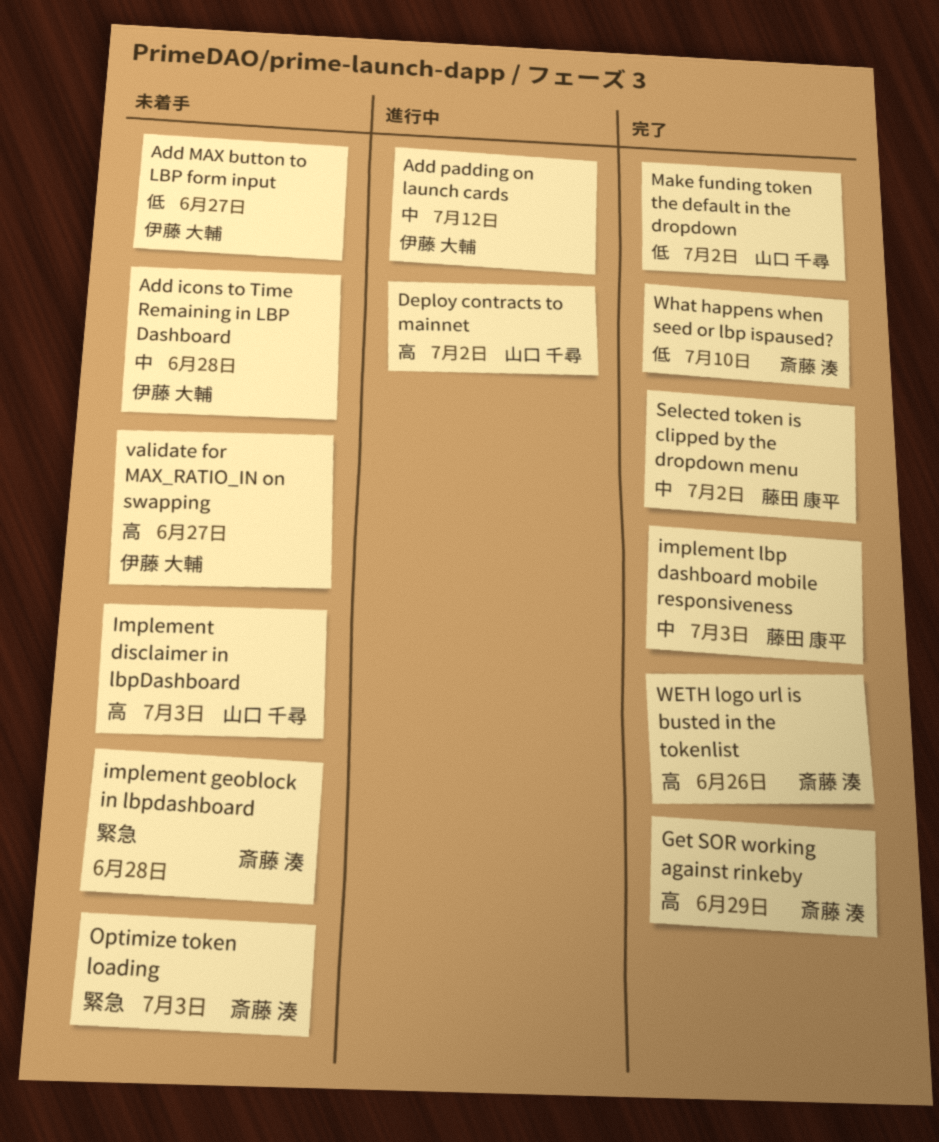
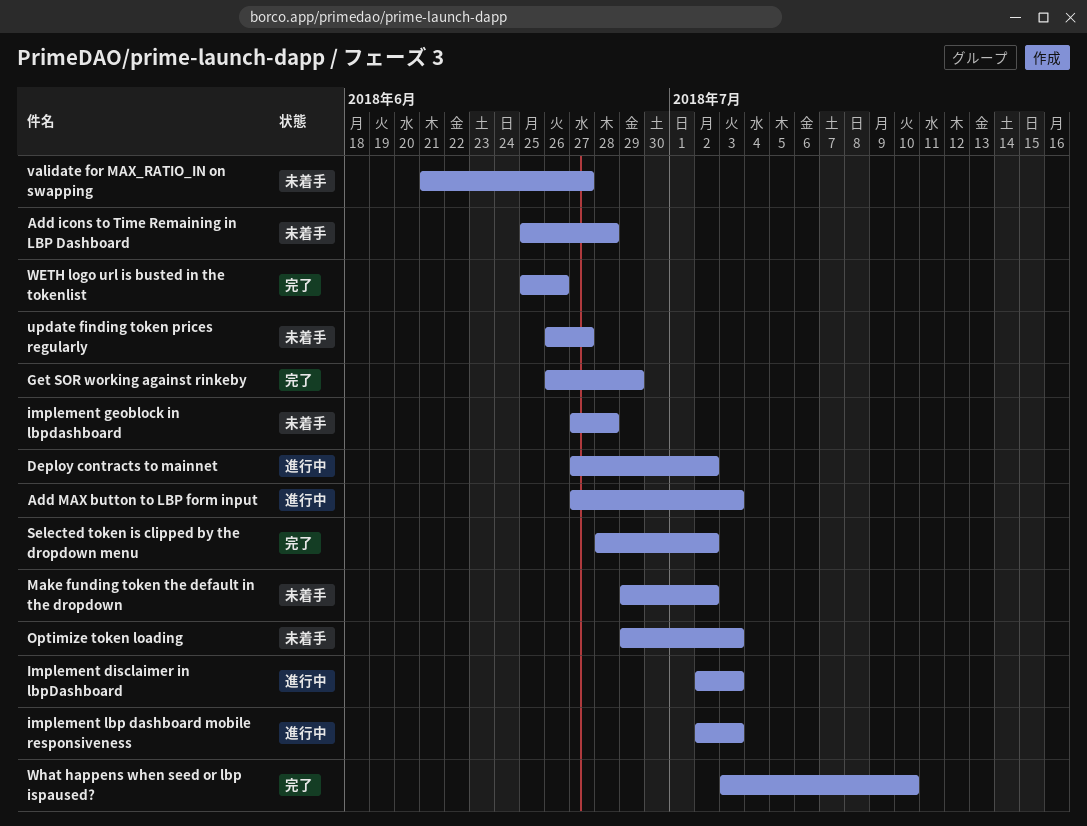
Add MAX button to LBP form input, status: 未着手 -> 進行中
Add MAX button to LBP form input, due: Jun 27 -> Jul 3
Add padding on launch cards: present -> none
Implement disclaimer in lbpDashboard, status: 未着手 -> 進行中
implement lbp dashboard mobile responsiveness, status: 完了 -> 進行中
Make funding token the default in the dropdown, status: 完了 -> 未着手
update finding token prices regularly: none -> present

